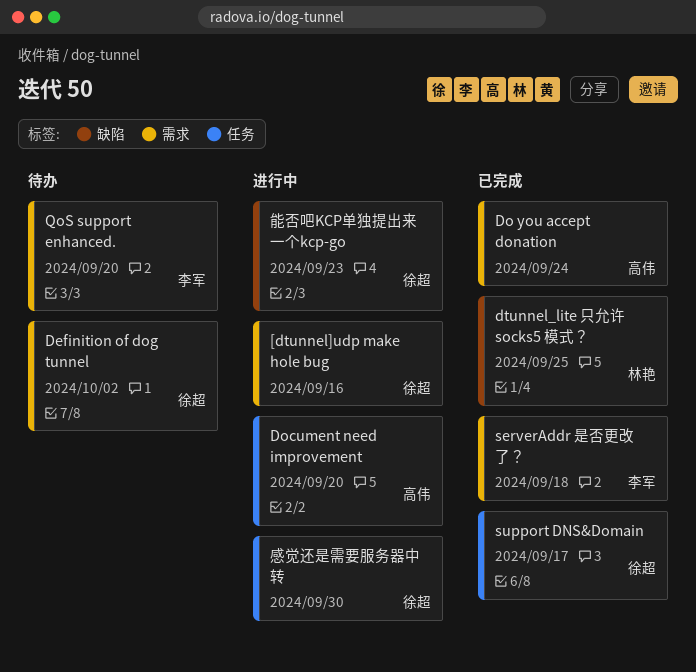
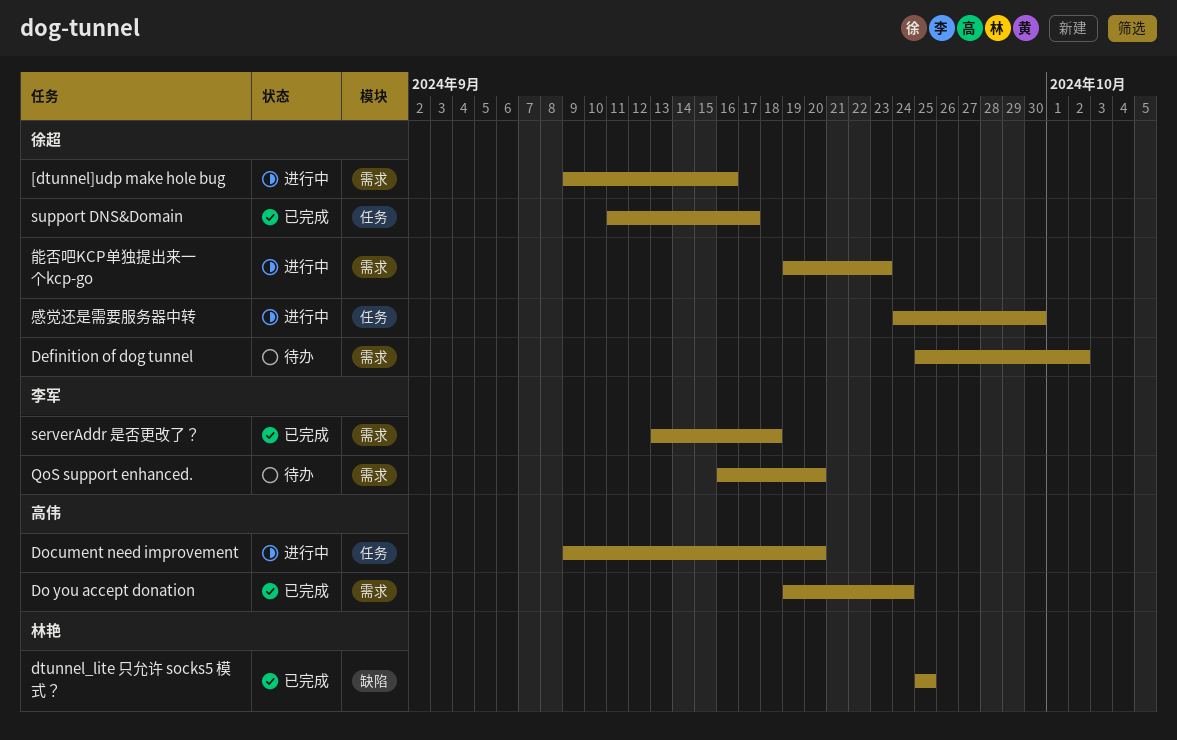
能否吧KCP单独提出来一个kcp-go, label: 缺陷 -> 需求

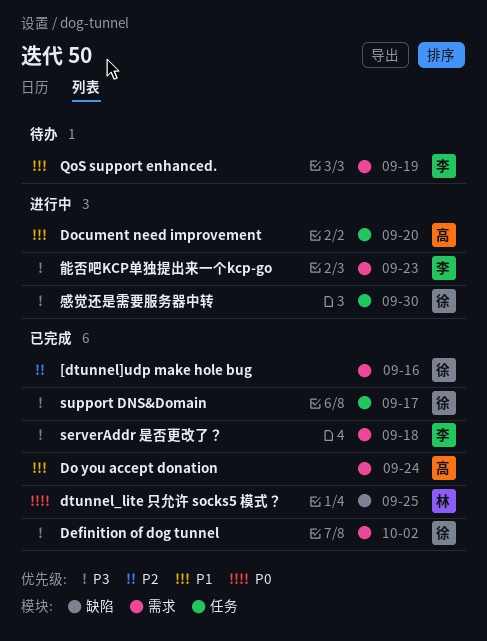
[dtunnel]udp make hole bug, status: 进行中 -> 已完成
Definition of dog tunnel, status: 待办 -> 已完成
QoS support enhanced., due: Sep 20 -> Sep 19
能否吧KCP单独提出来一个kcp-go, owner: 徐超 -> 李军

